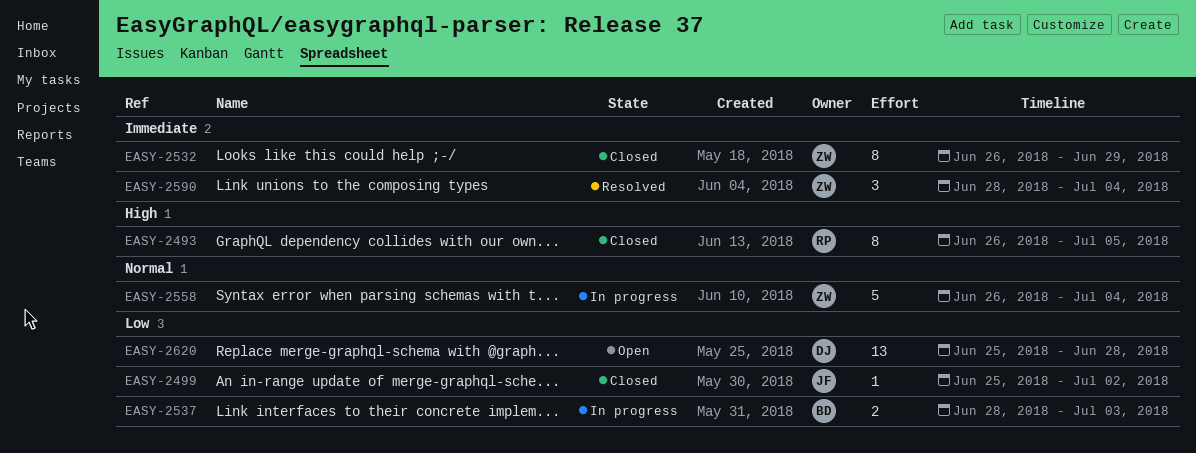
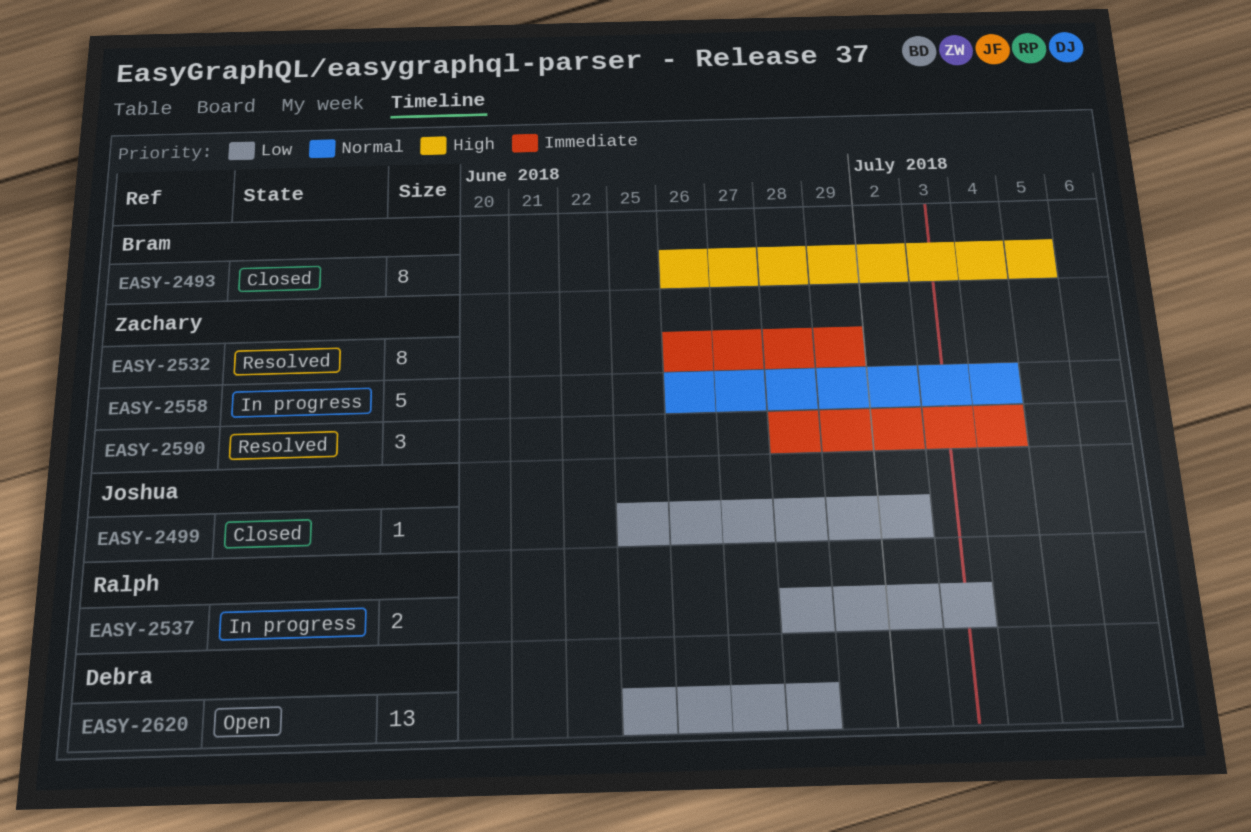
EASY-2493, owner: Ralph -> Bram
EASY-2532, status: Closed -> Resolved
EASY-2537, owner: Bram -> Ralph

